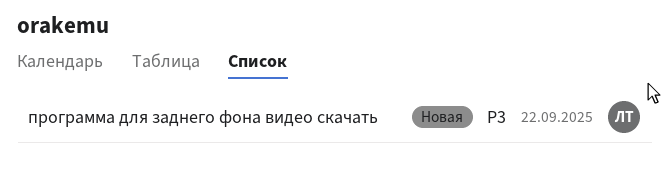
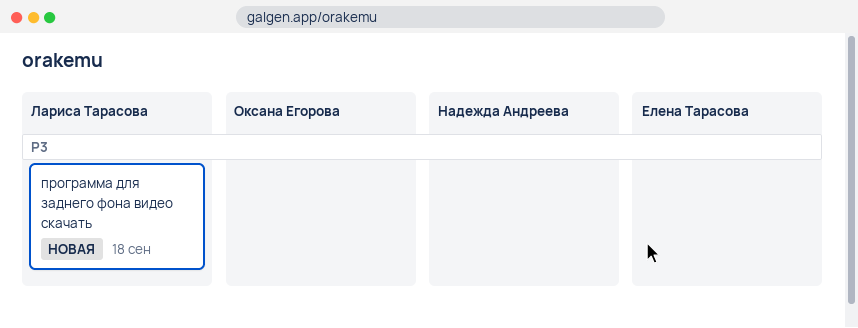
программа для заднего фона видео скачать, due: Sep 22 -> Sep 18

